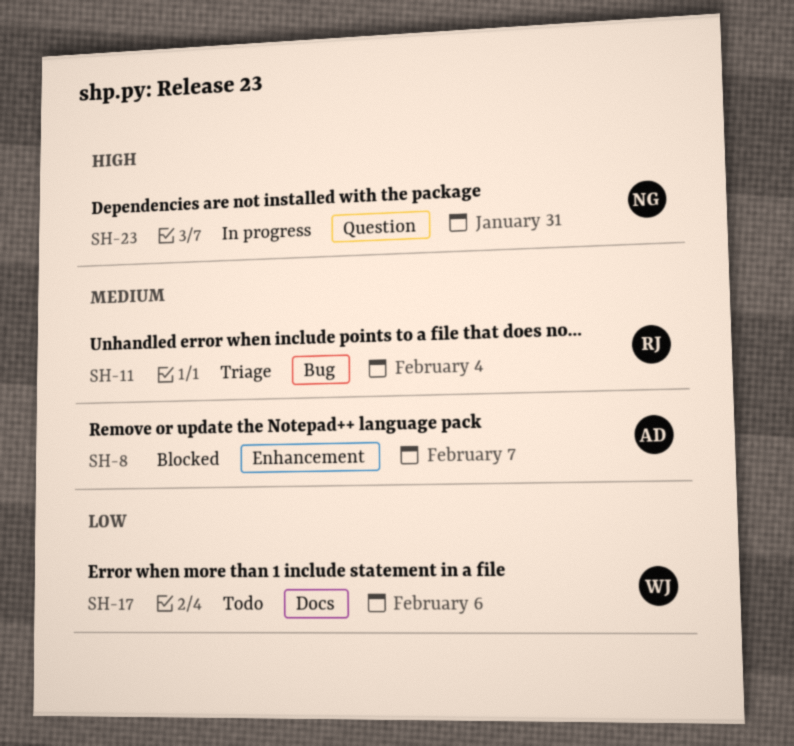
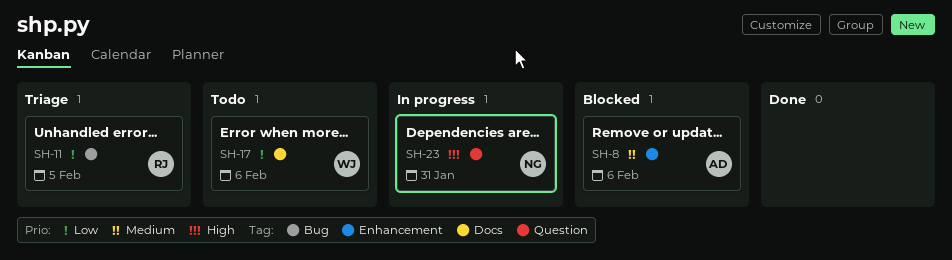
SH-8, due: Feb 7 -> Feb 6
SH-11, priority: Medium -> Low
SH-11, due: Feb 4 -> Feb 5

